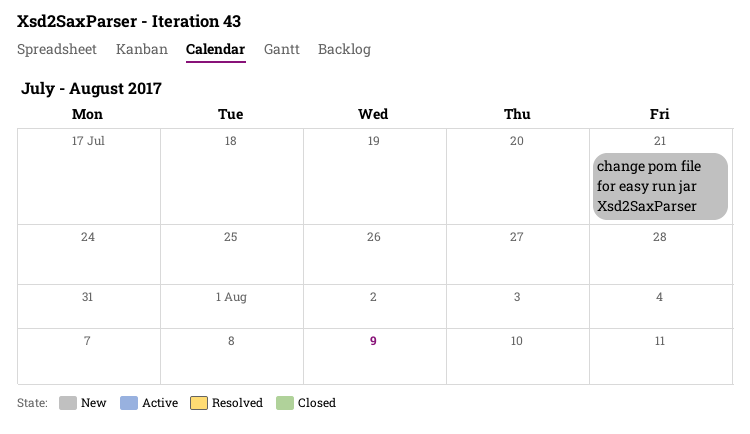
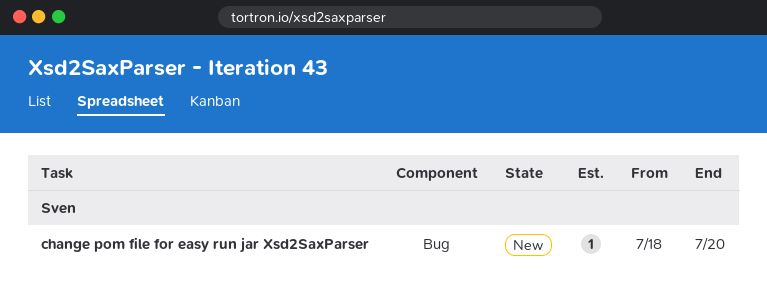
change pom file for easy run jar Xsd2SaxParser, due: Jul 21 -> Jul 20

